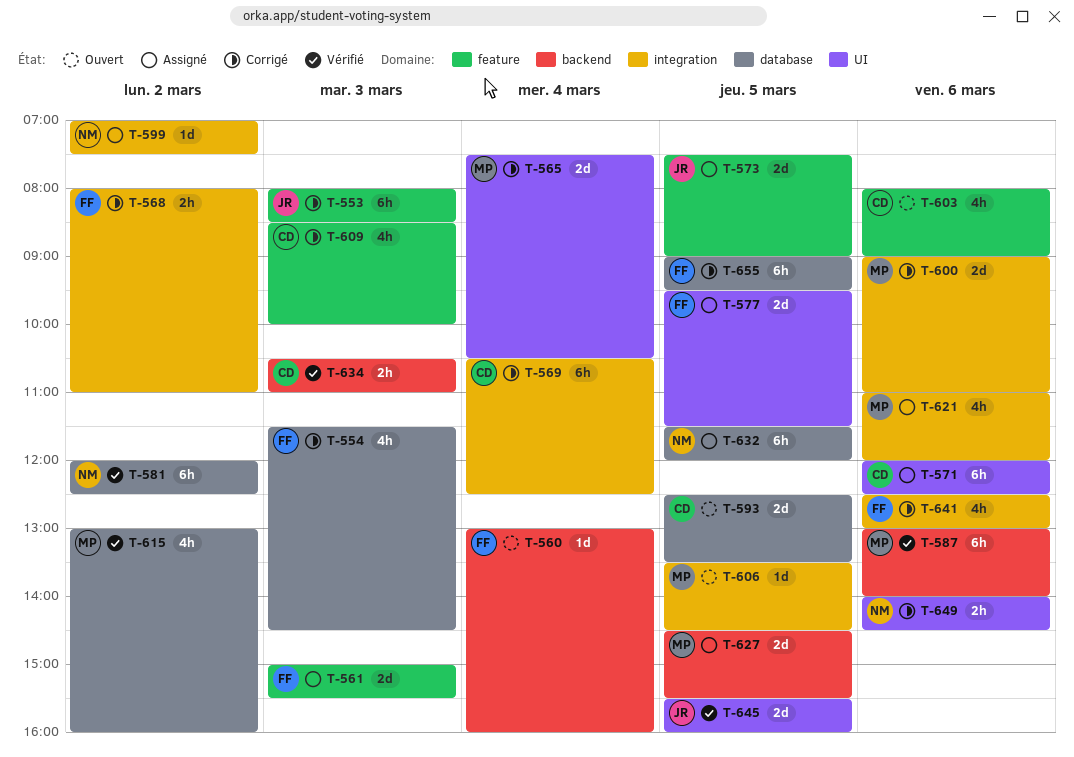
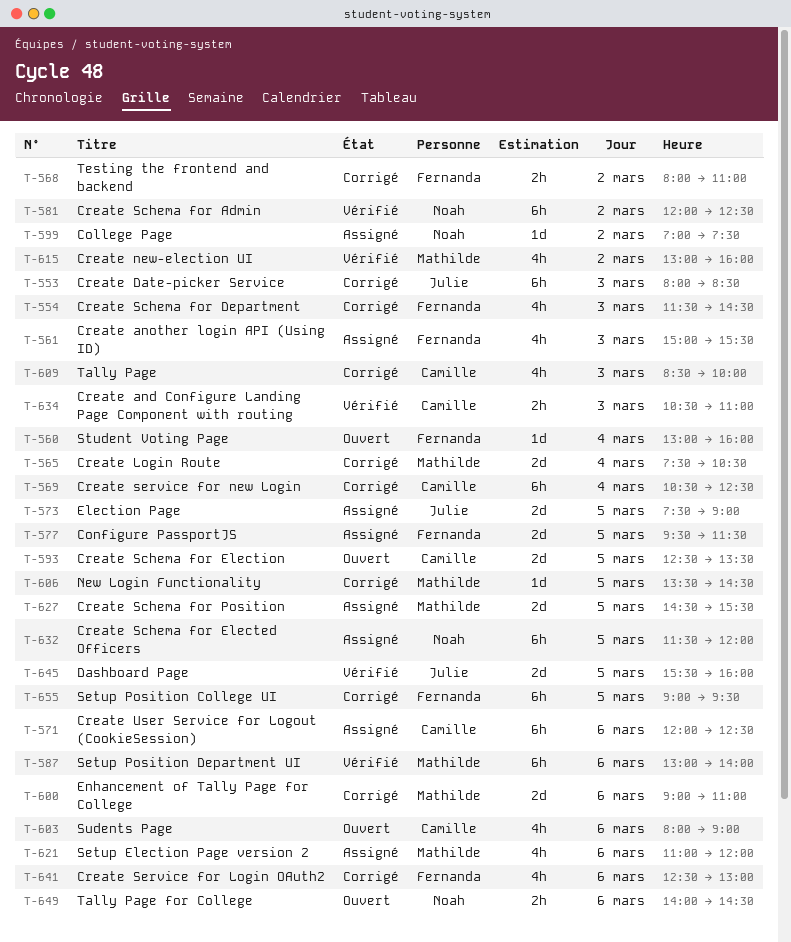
T-561, estimate: 2d -> 4h
T-606, status: Ouvert -> Corrigé
T-649, status: Corrigé -> Ouvert

